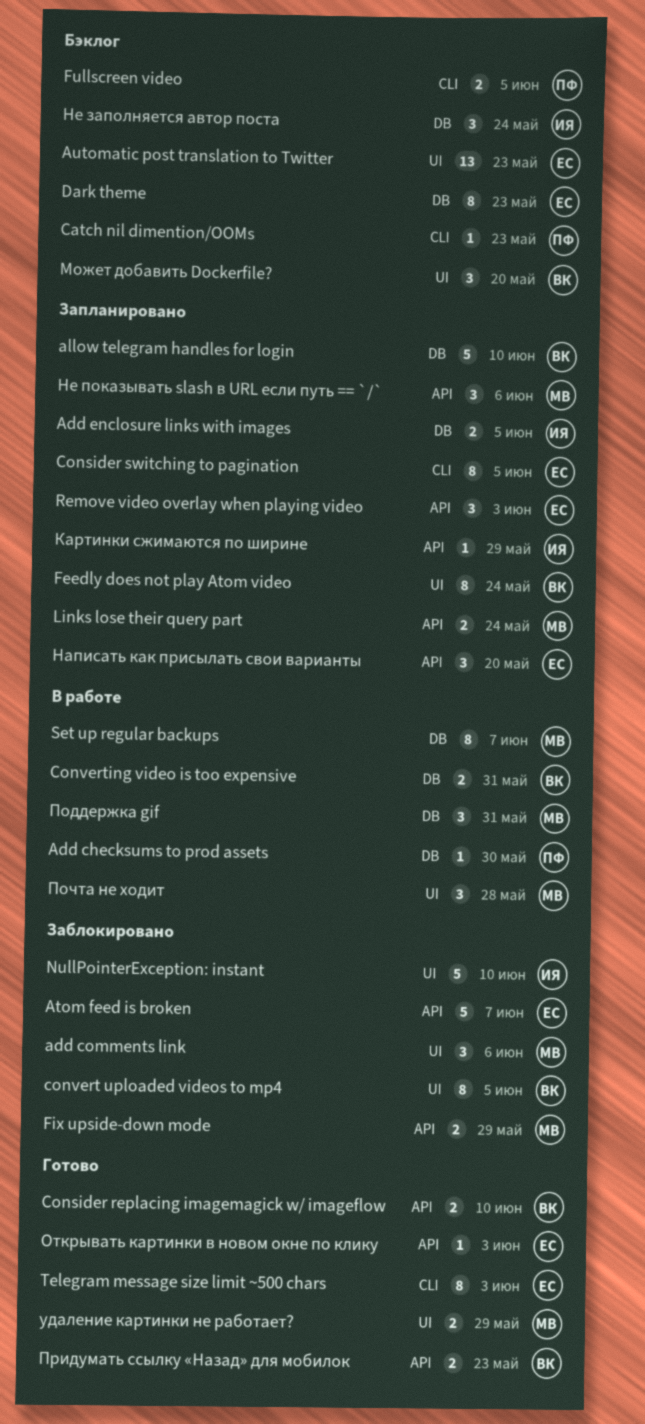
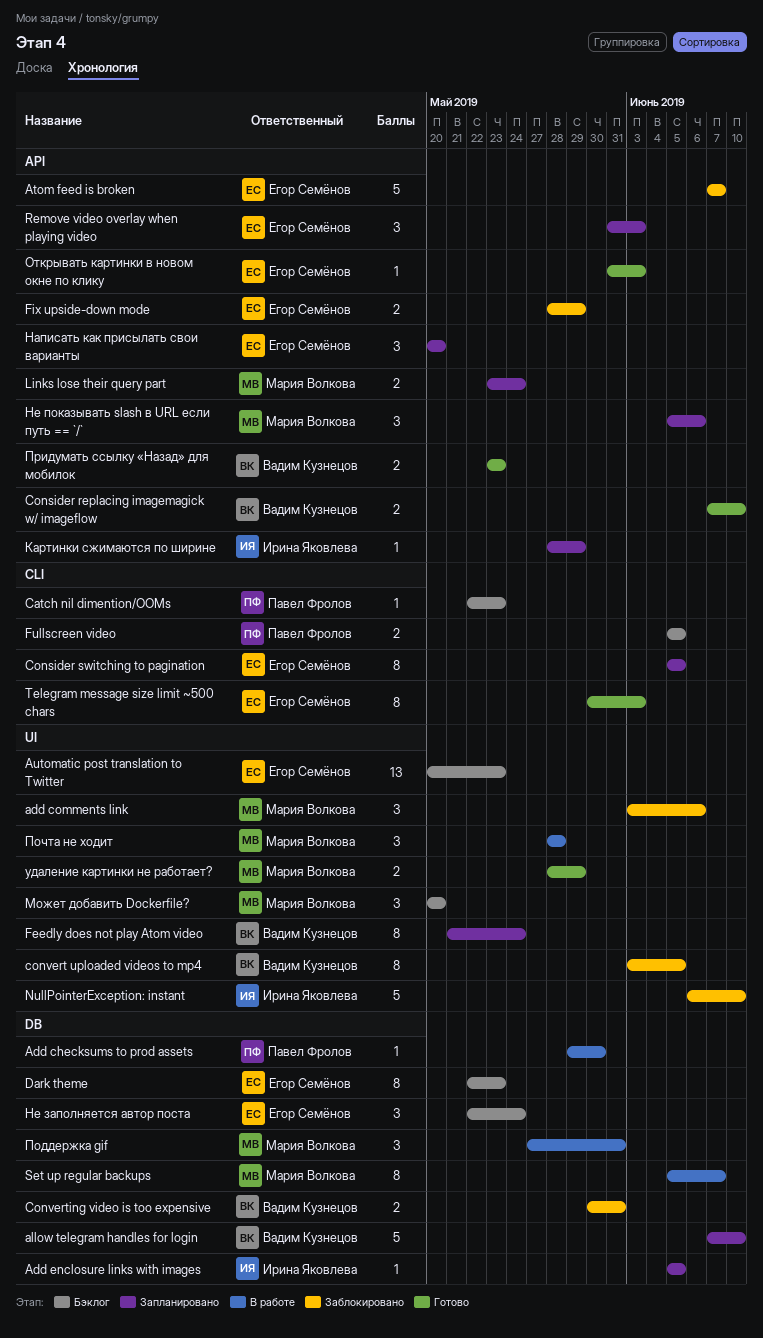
Add enclosure links with images, estimate: 2 -> 1
Converting video is too expensive, status: В работе -> Заблокировано
Fix upside-down mode, owner: Мария Волкова -> Егор Семёнов
Может добавить Dockerfile?, owner: Вадим Кузнецов -> Мария Волкова
Не заполняется автор поста, owner: Ирина Яковлева -> Егор Семёнов

